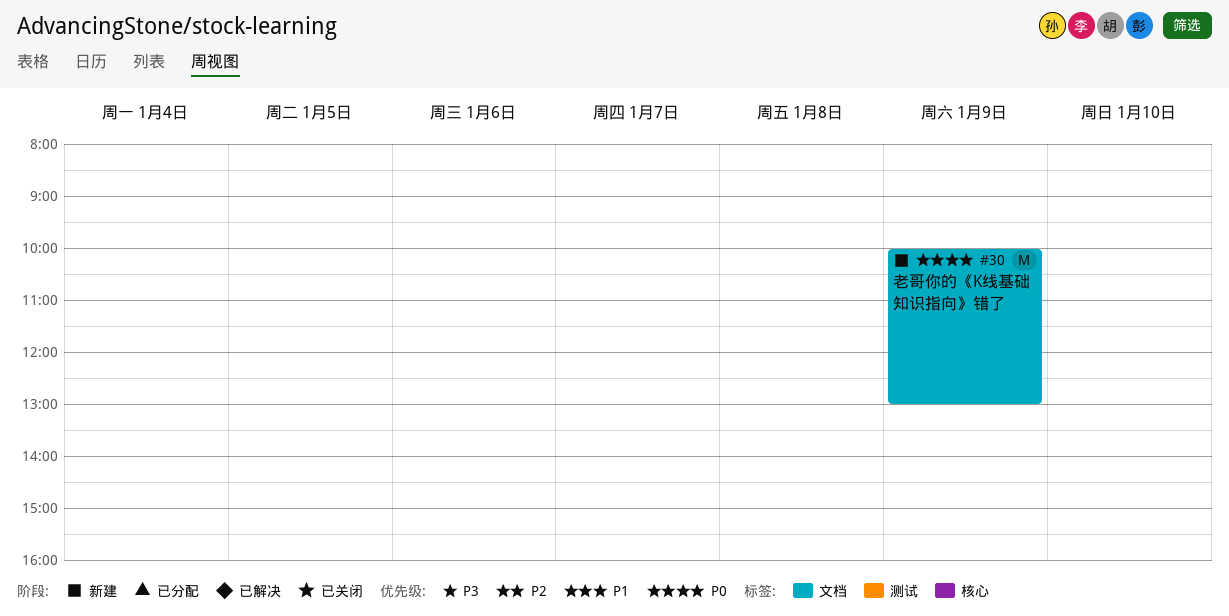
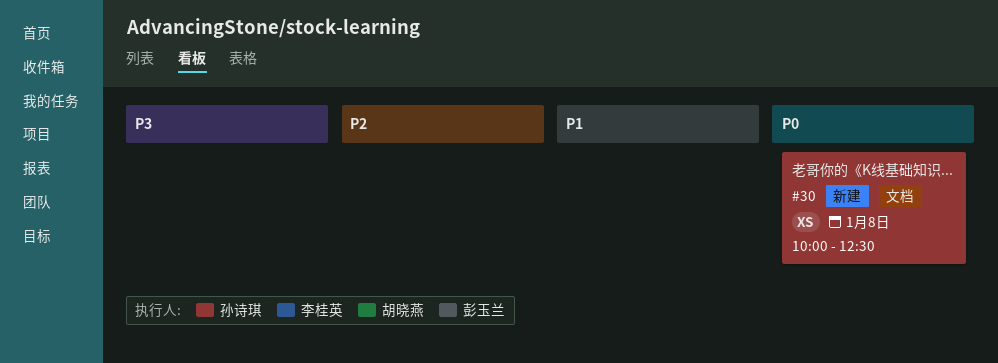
#30, estimate: M -> XS
#30, day: Jan 9 -> Jan 8
#30, ends: 13:00 -> 12:30

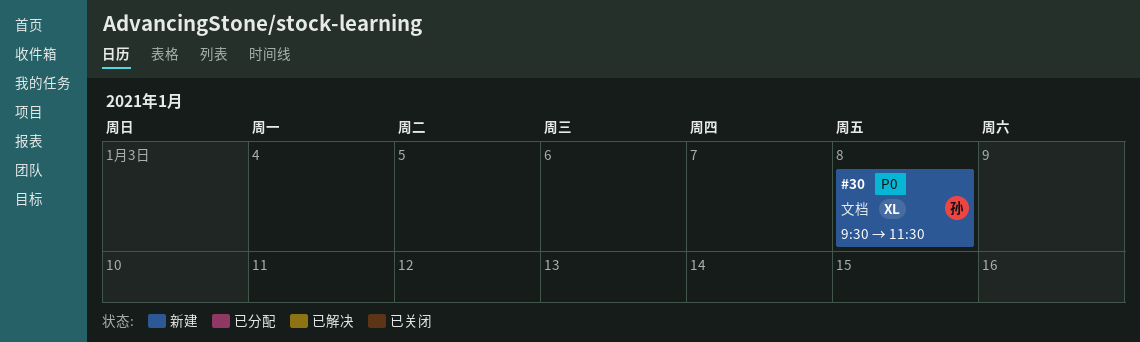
#30, estimate: XS -> XL
#30, begins: 10:00 -> 09:30
#30, ends: 12:30 -> 11:30

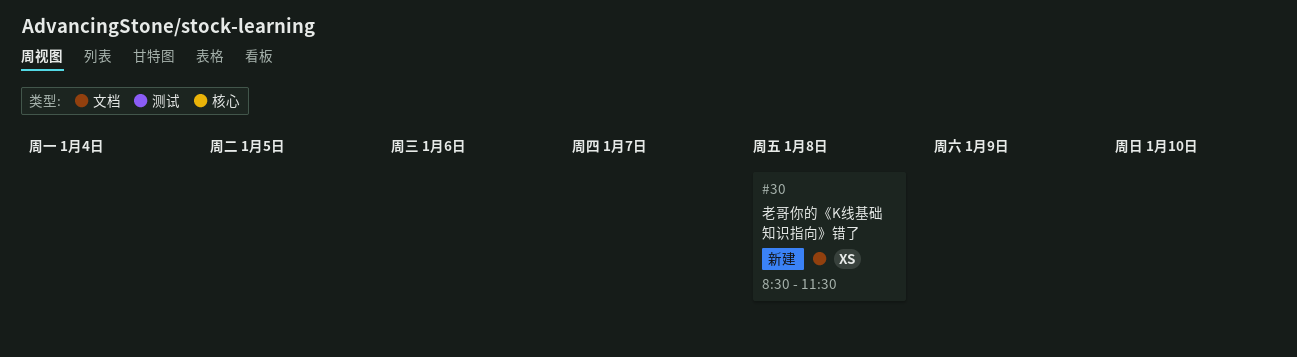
#30, estimate: XL -> XS
#30, begins: 09:30 -> 08:30

